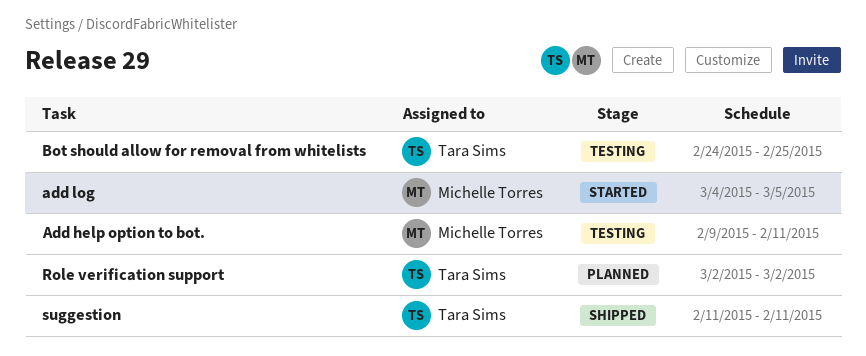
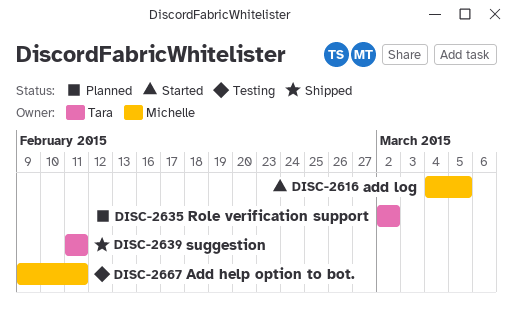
Bot should allow for removal from whitelists: present -> none

